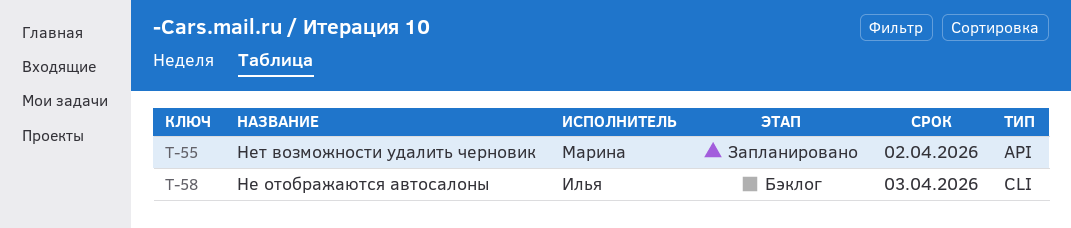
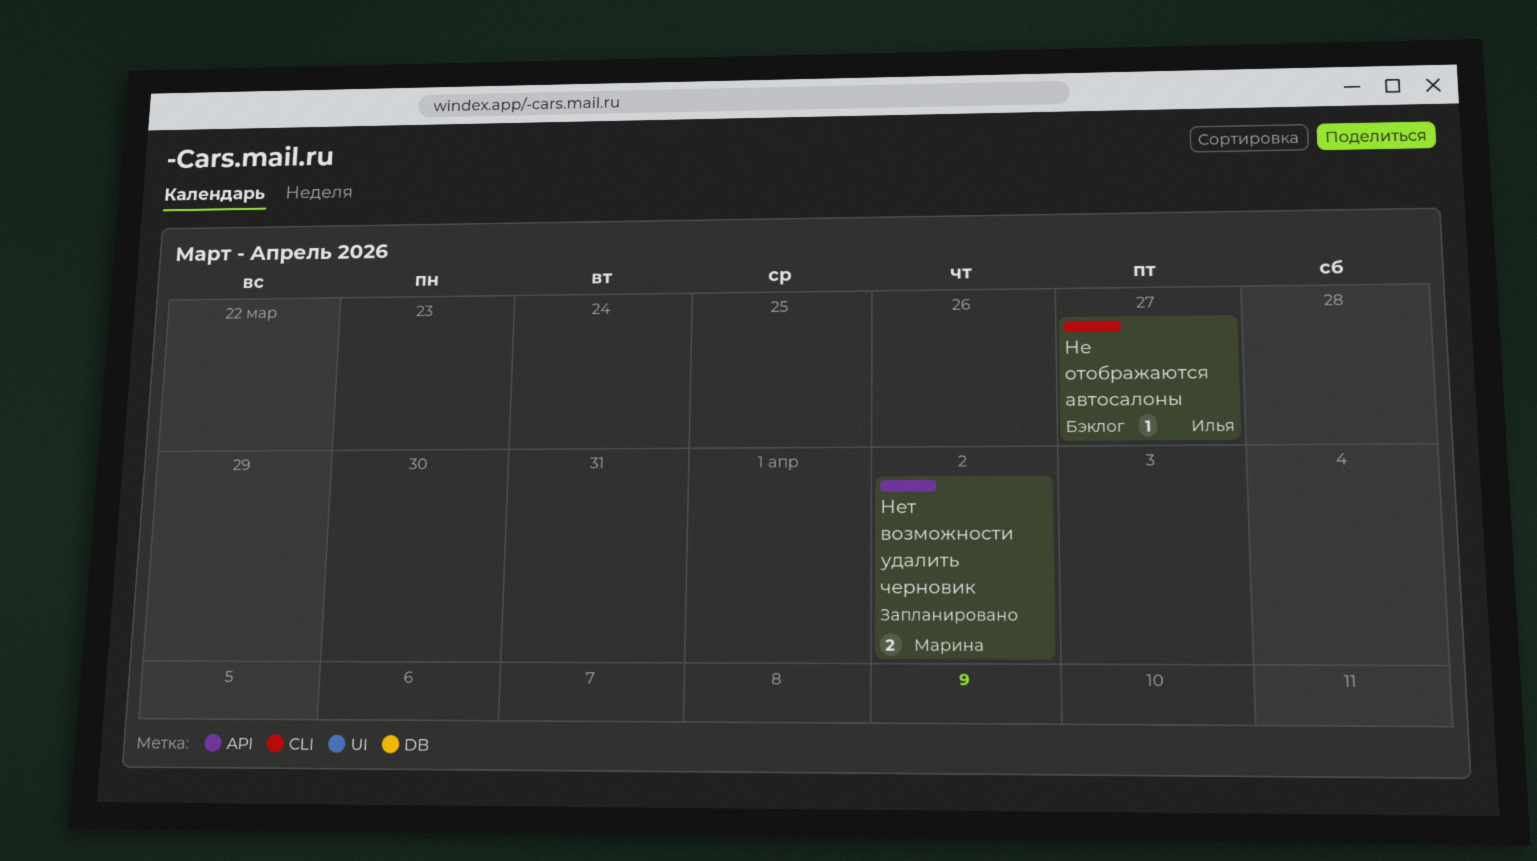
Не отображаются автосалоны, due: Apr 3 -> Mar 27

